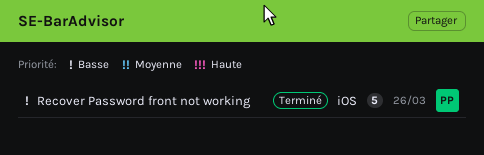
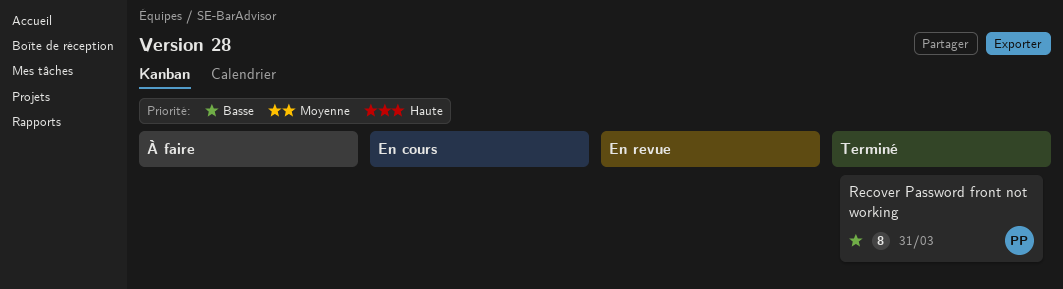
Recover Password front not working, estimate: 5 -> 8
Recover Password front not working, due: Mar 26 -> Mar 31

